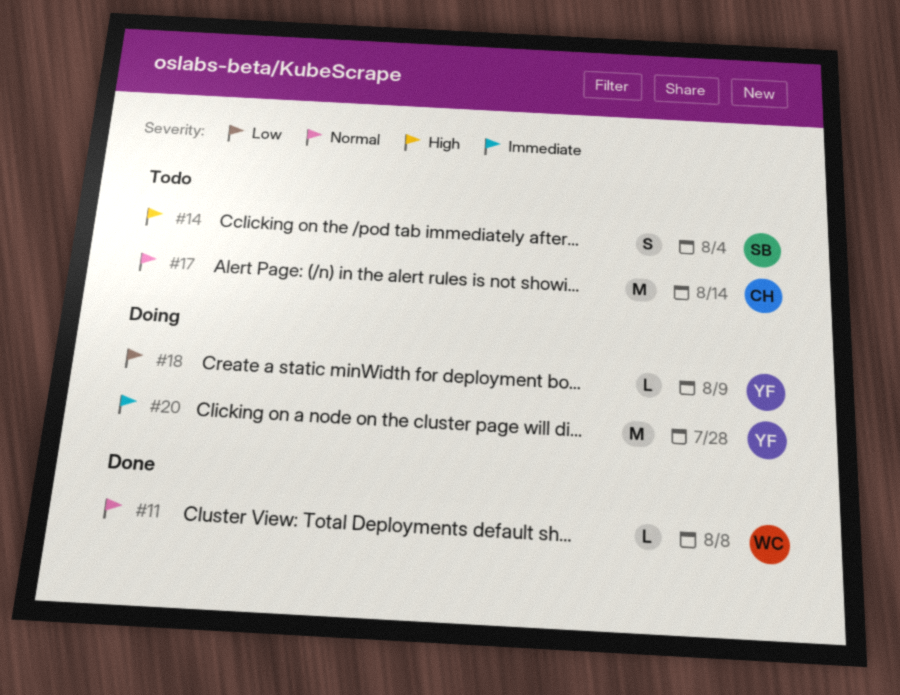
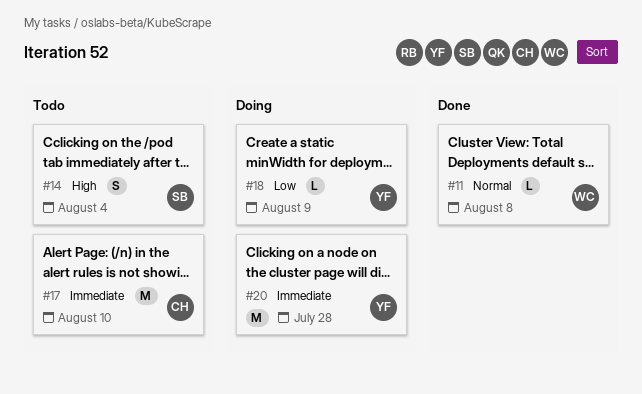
#17, priority: Normal -> Immediate
#17, due: Aug 14 -> Aug 10

